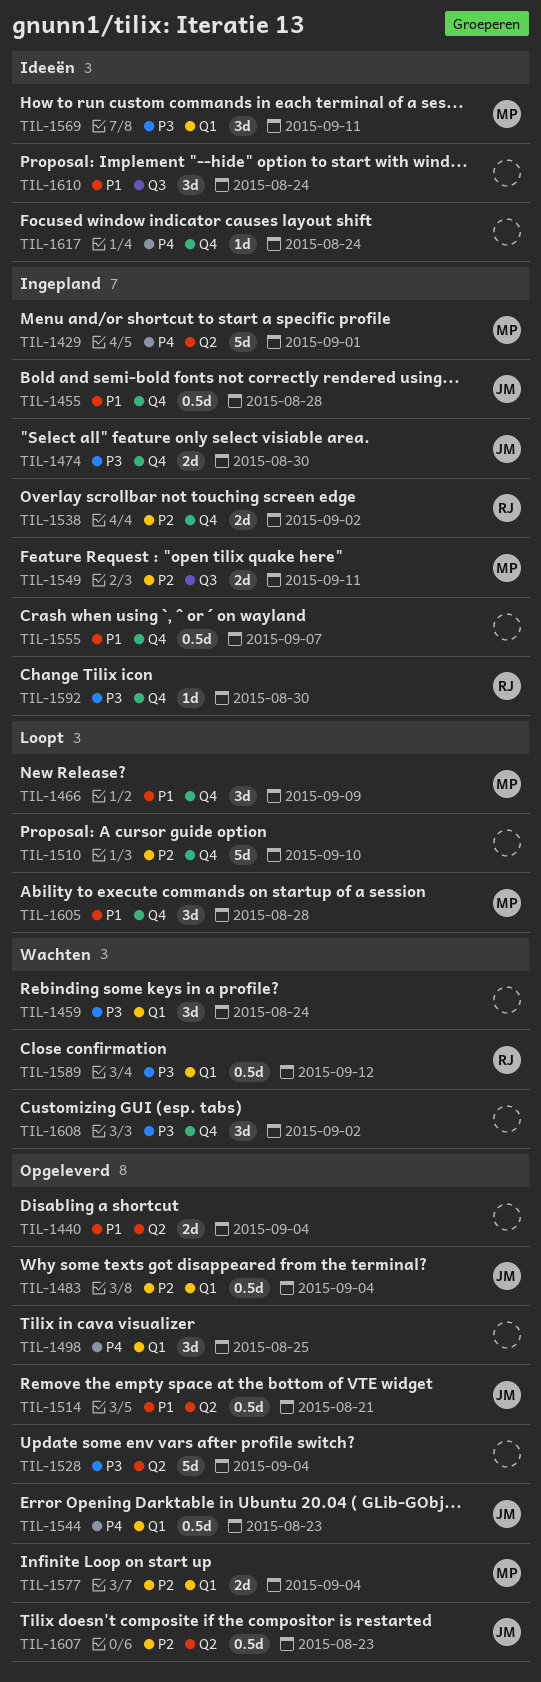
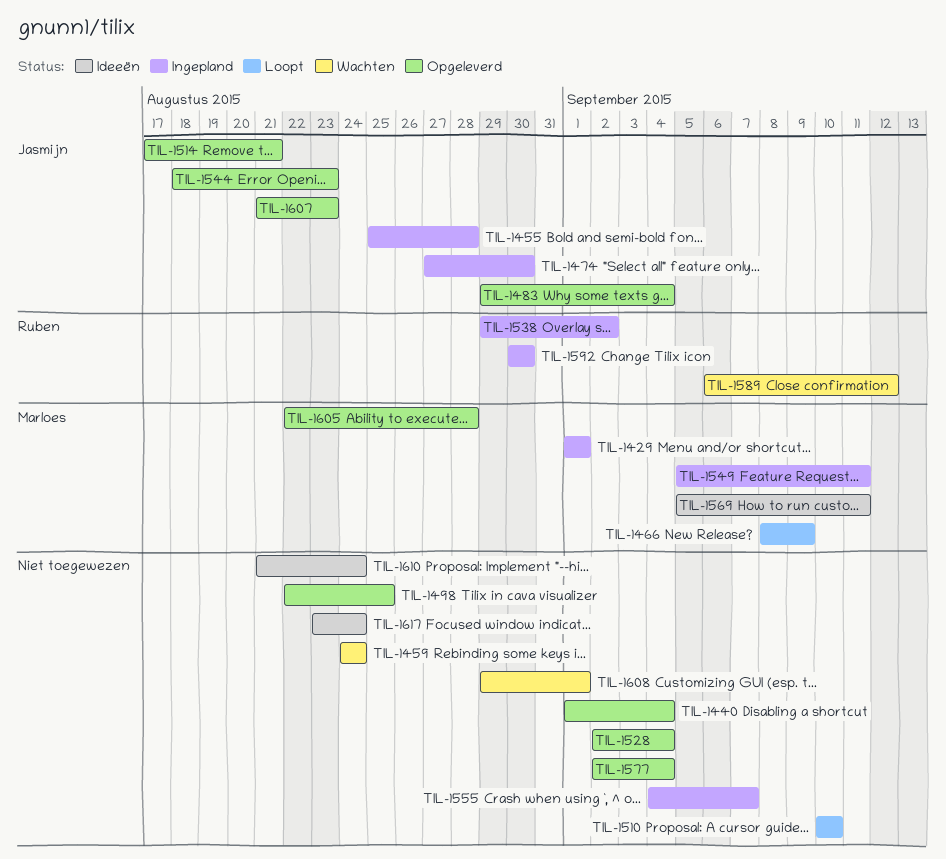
TIL-1577, owner: Marloes -> none
TIL-1605, status: Loopt -> Opgeleverd
TIL-1608, due: Sep 2 -> Sep 1

